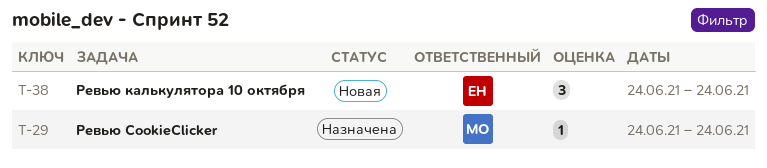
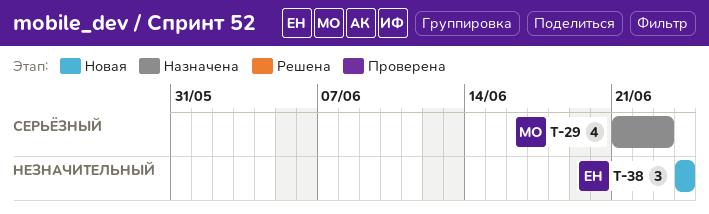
T-29, estimate: 1 -> 4
T-29, start: Jun 24 -> Jun 21
T-29, due: Jun 24 -> Jun 23

